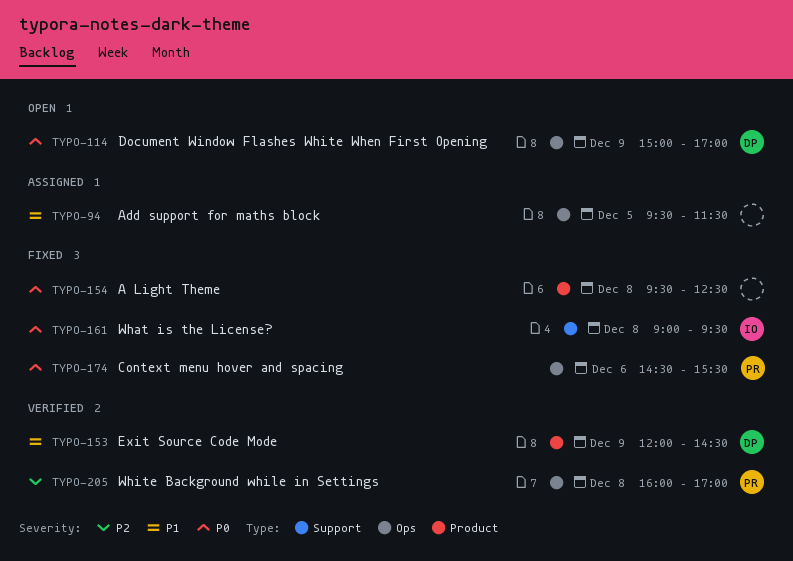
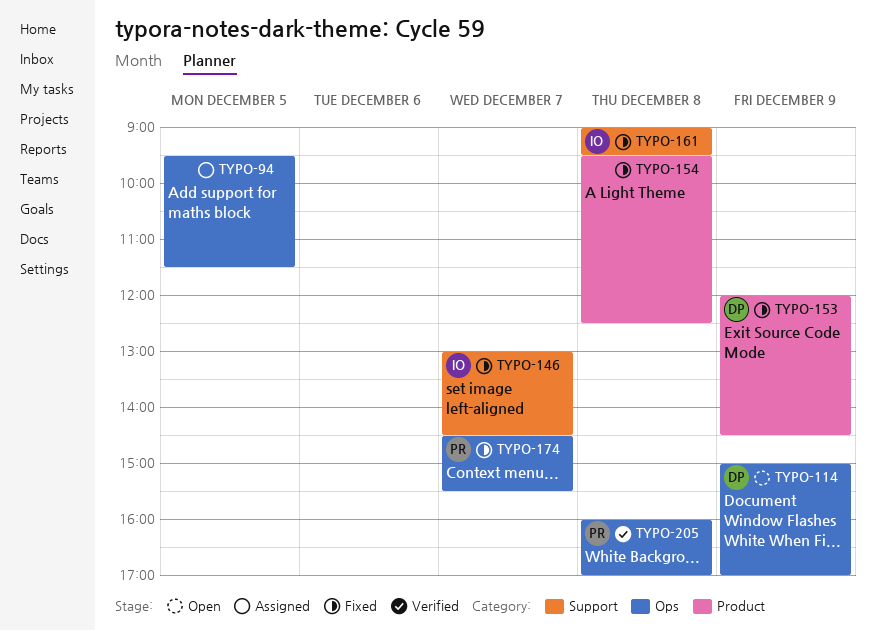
TYPO-146: none -> present
TYPO-153, status: Verified -> Fixed
TYPO-174, day: Dec 6 -> Dec 7

